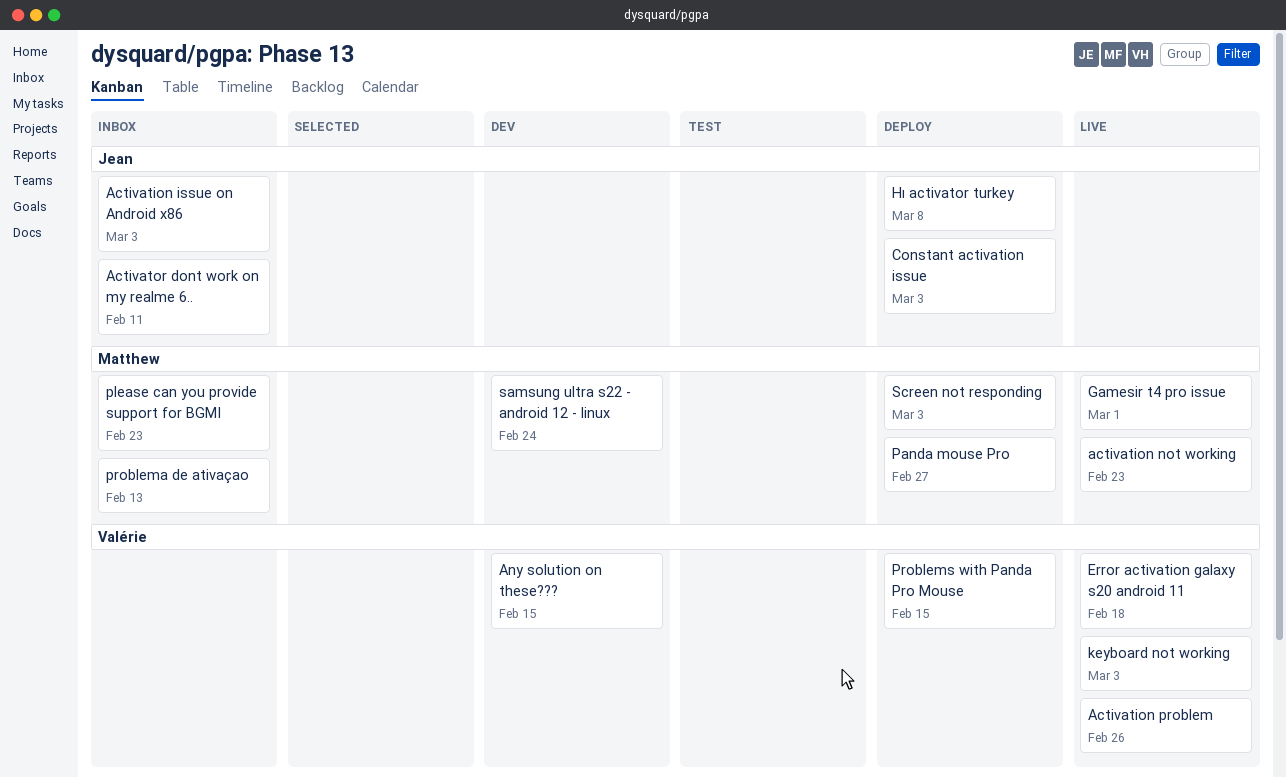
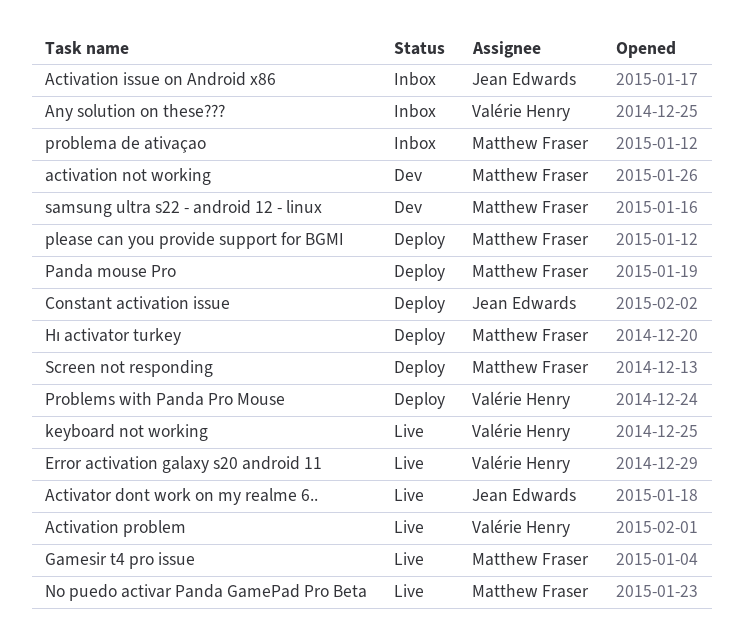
activation not working, status: Live -> Dev
Activator dont work on my realme 6.., status: Inbox -> Live
Any solution on these???, status: Dev -> Inbox
Hı activator turkey, owner: Jean Edwards -> Matthew Fraser
No puedo activar Panda GamePad Pro Beta: none -> present
please can you provide support for BGMI, status: Inbox -> Deploy

